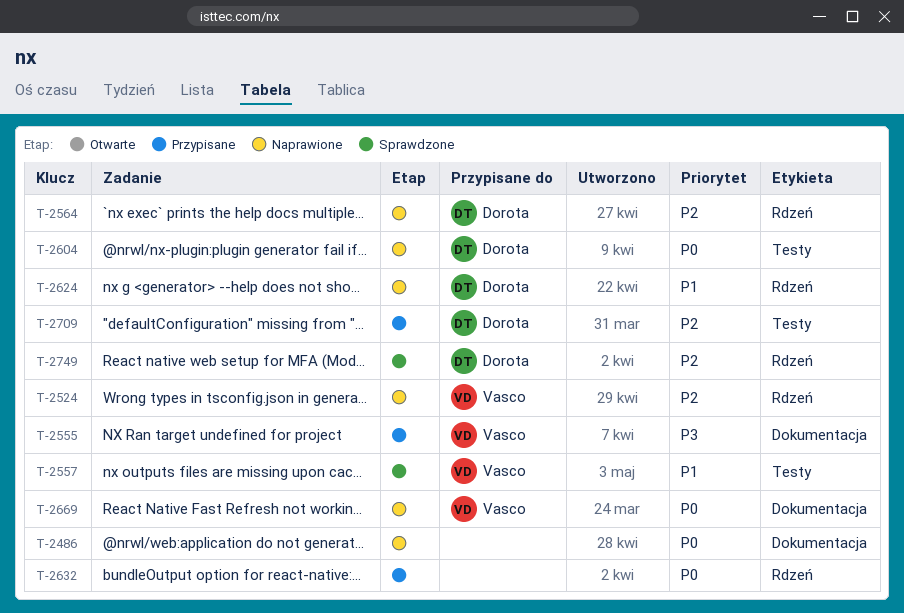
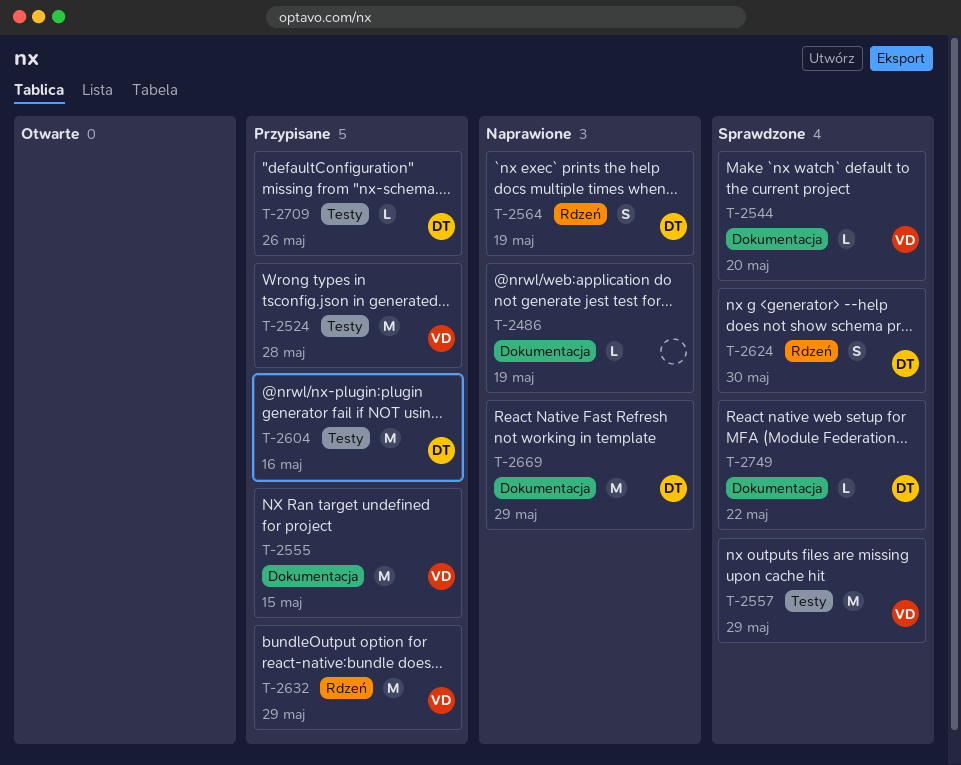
T-2524, status: Naprawione -> Przypisane
T-2524, label: Rdzeń -> Testy
T-2544: none -> present
T-2604, status: Naprawione -> Przypisane
T-2624, status: Naprawione -> Sprawdzone
T-2632, owner: none -> Vasco
T-2669, owner: Vasco -> Dorota
T-2749, label: Rdzeń -> Dokumentacja

